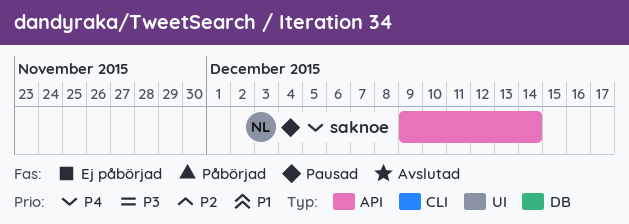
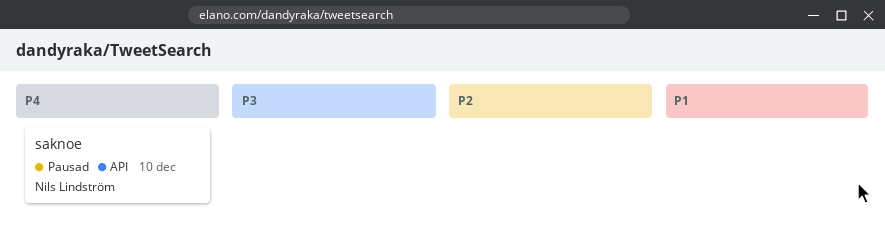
saknoe, due: Dec 14 -> Dec 10

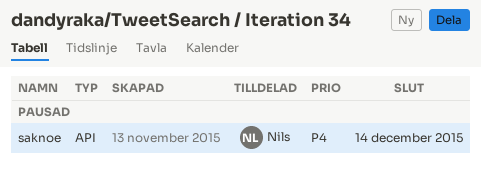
saknoe, due: Dec 10 -> Dec 14

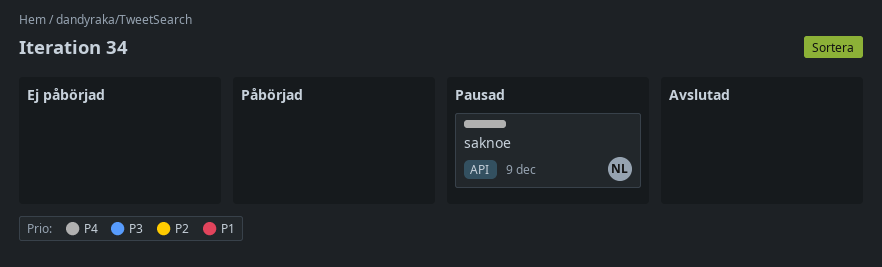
saknoe, due: Dec 14 -> Dec 9

